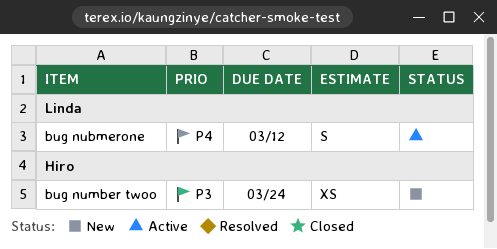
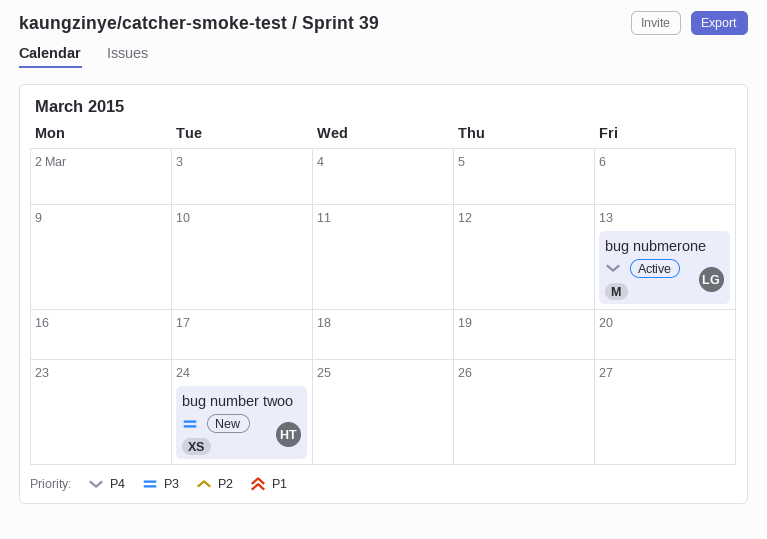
bug nubmerone, estimate: S -> M
bug nubmerone, due: Mar 12 -> Mar 13

